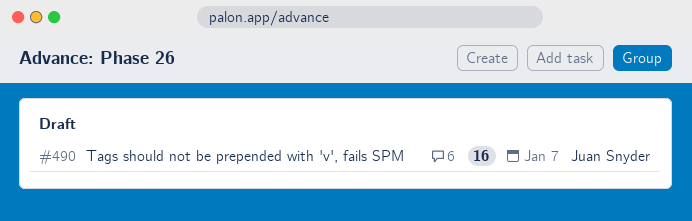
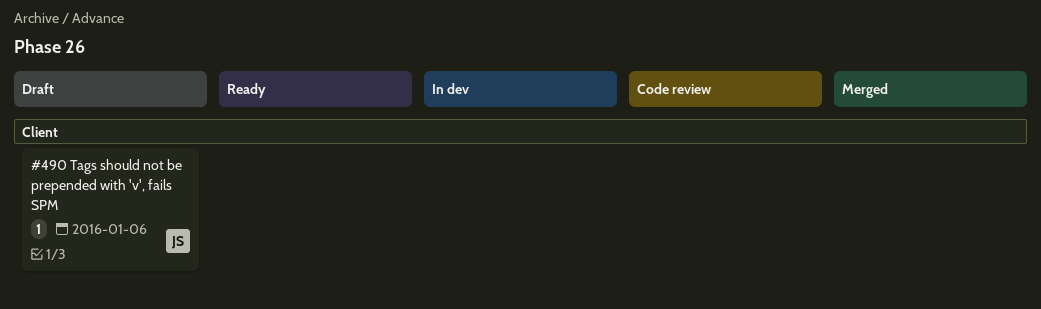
#490, estimate: 16 -> 1
#490, due: Jan 7 -> Jan 6

